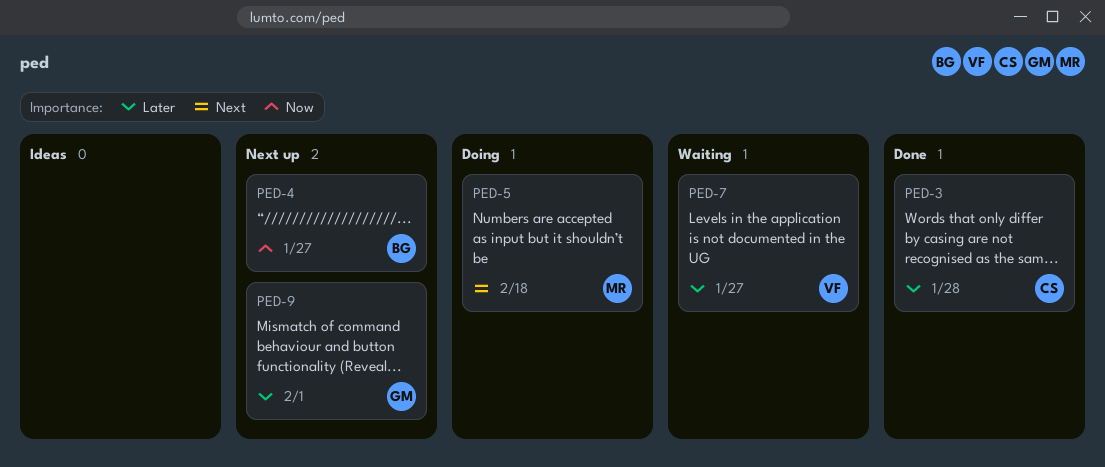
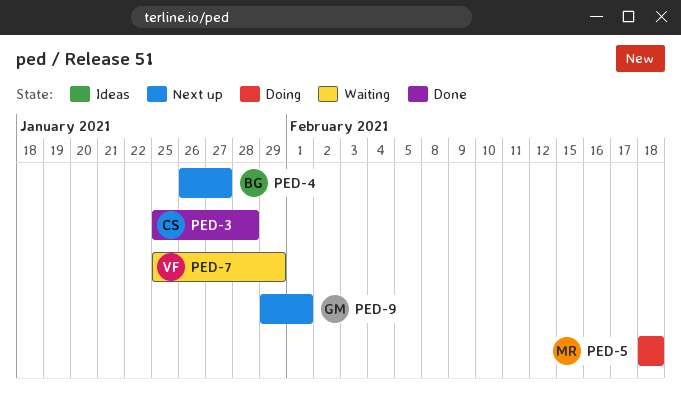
PED-7, due: Jan 27 -> Jan 29

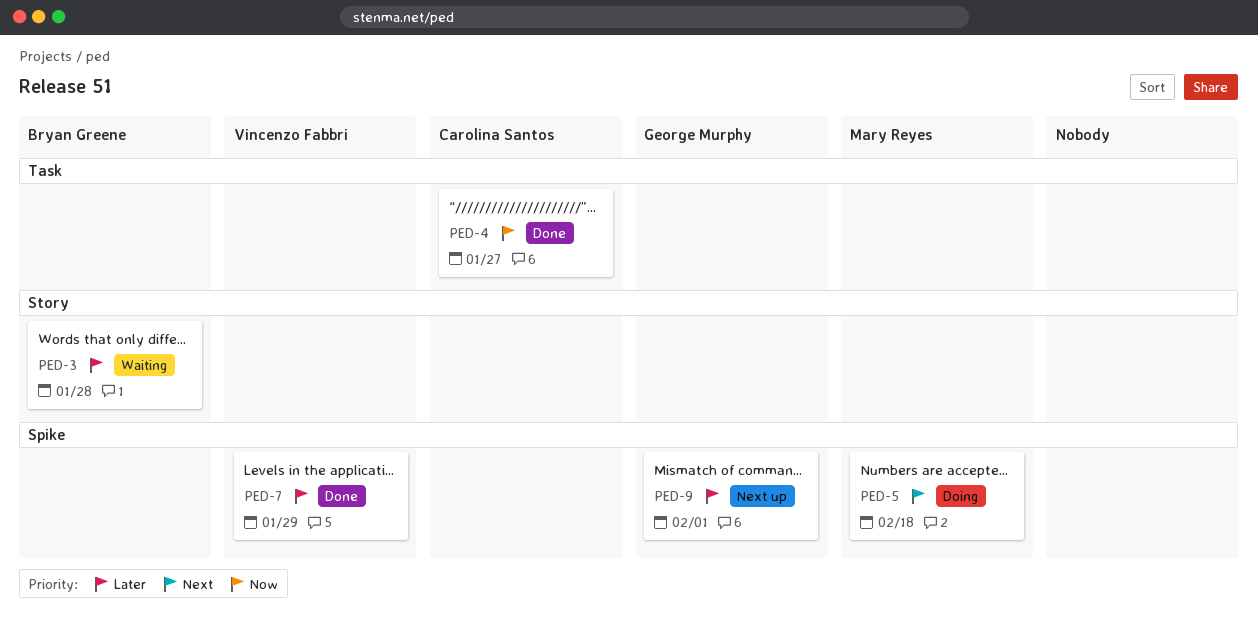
PED-3, status: Done -> Waiting
PED-3, owner: Carolina Santos -> Bryan Greene
PED-4, status: Next up -> Done
PED-4, owner: Bryan Greene -> Carolina Santos
PED-7, status: Waiting -> Done

